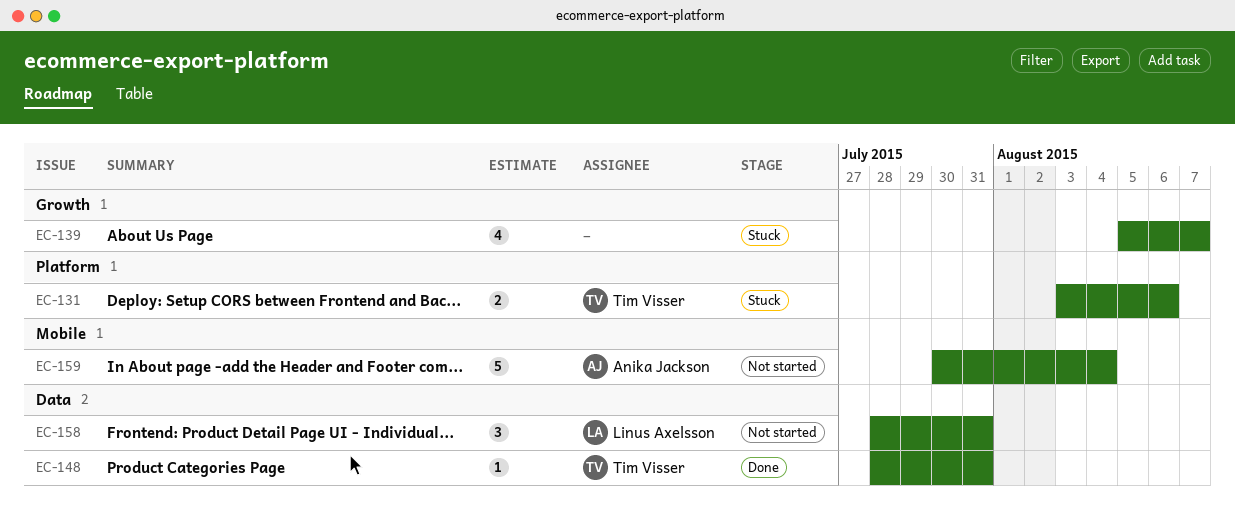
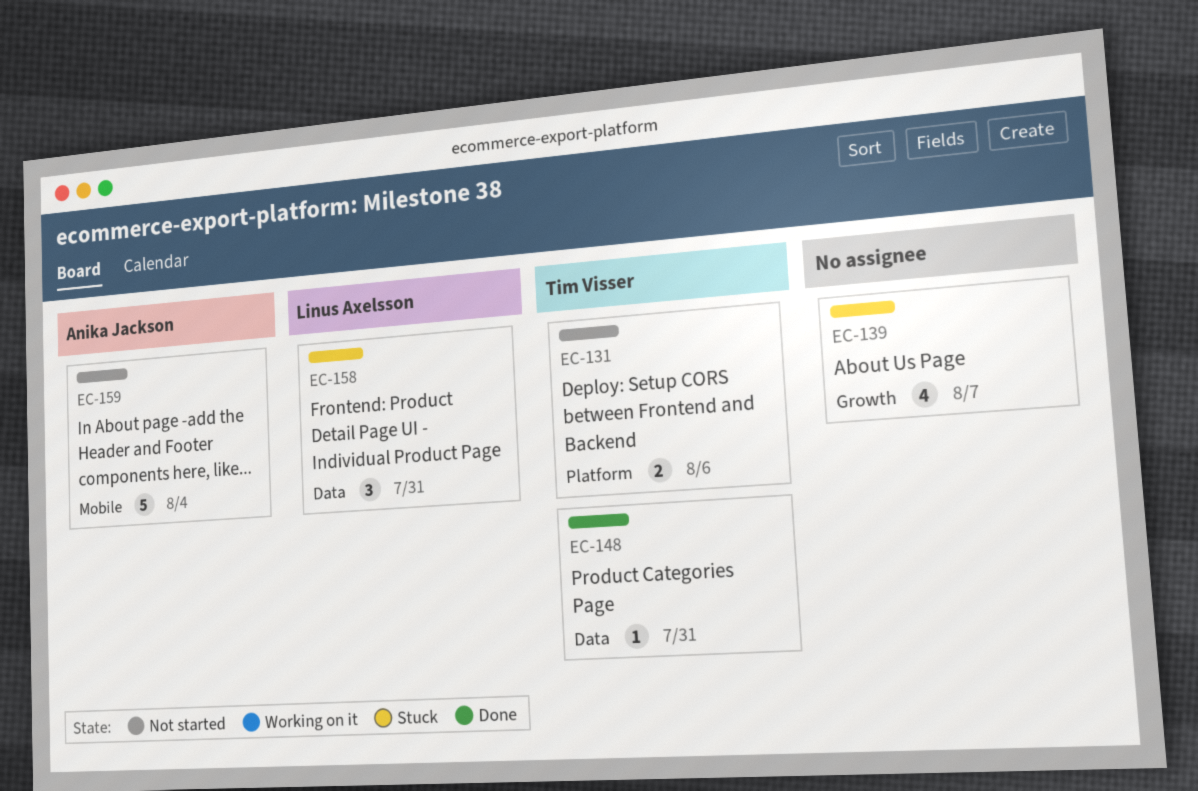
EC-131, status: Stuck -> Not started
EC-158, status: Not started -> Stuck

